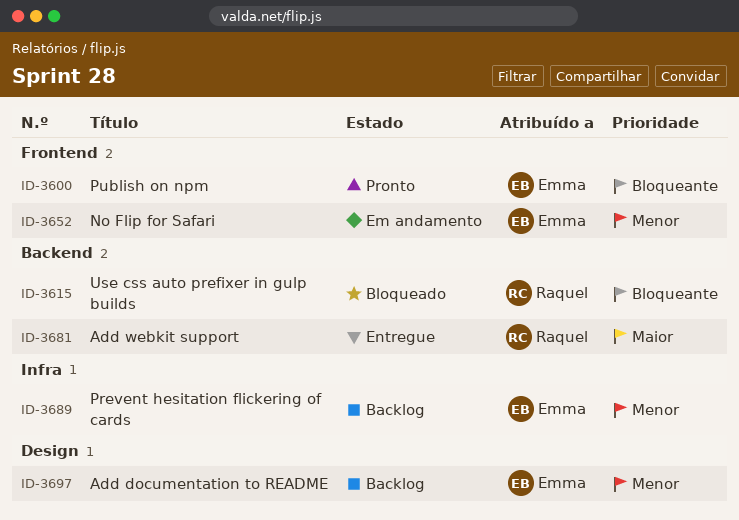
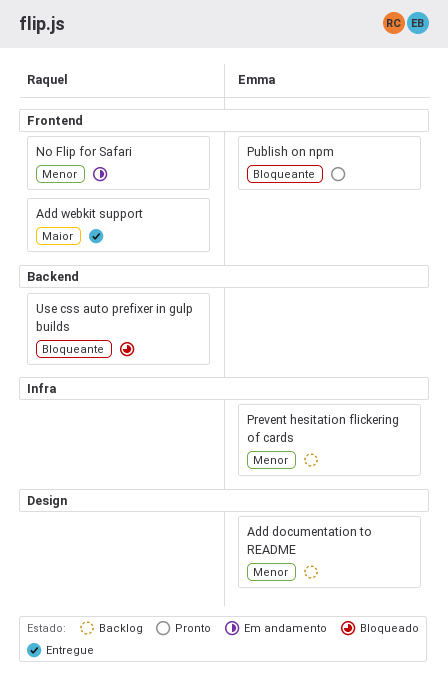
Add webkit support, label: Backend -> Frontend
No Flip for Safari, owner: Emma -> Raquel

